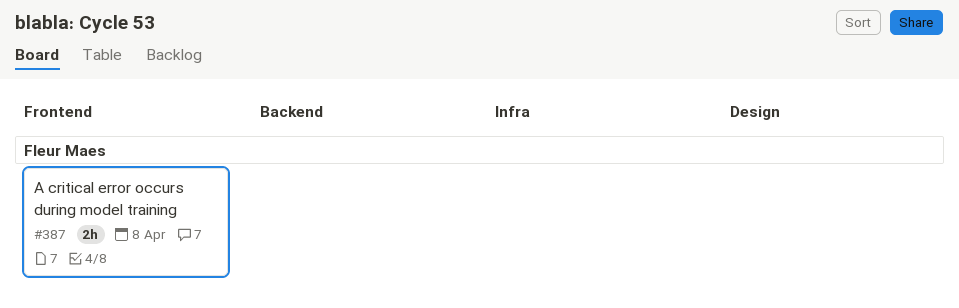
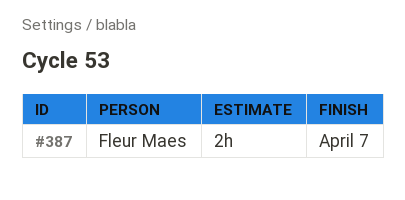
#387, due: Apr 8 -> Apr 7

